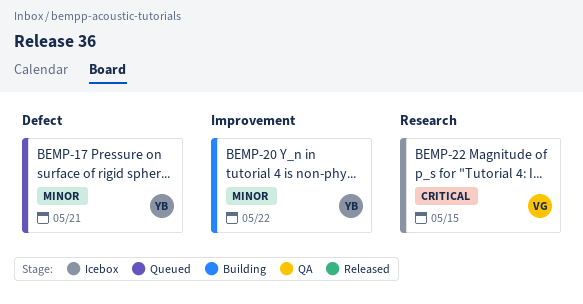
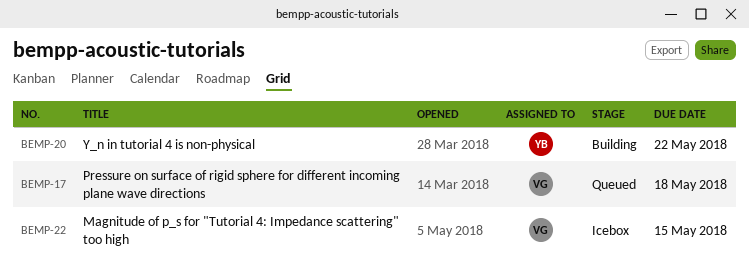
BEMP-17, owner: YB -> VG
BEMP-17, due: May 21 -> May 18

